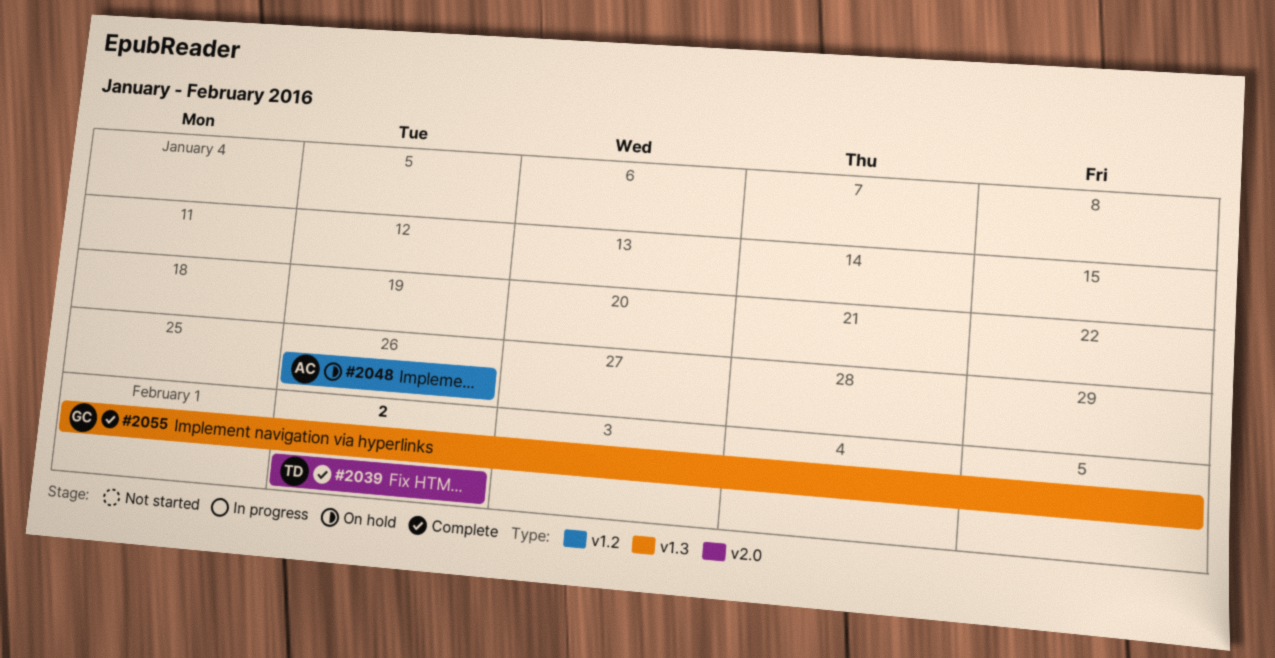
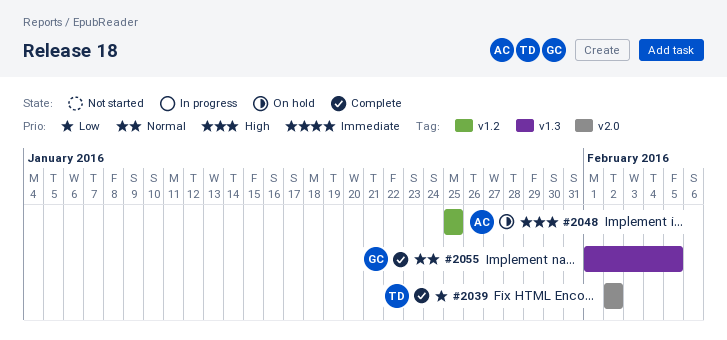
#2048, start: Jan 26 -> Jan 25
#2048, due: Jan 26 -> Jan 25

